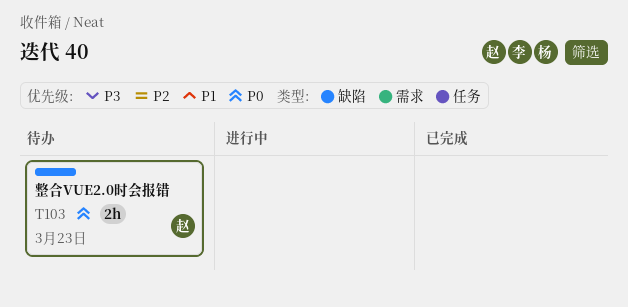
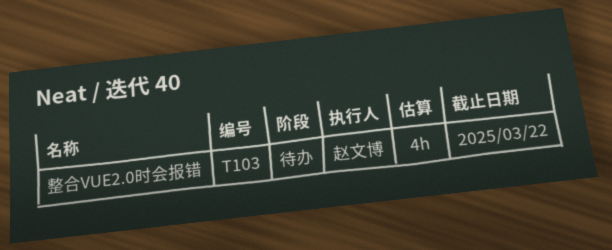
T103, estimate: 2h -> 4h
T103, due: Mar 23 -> Mar 22

